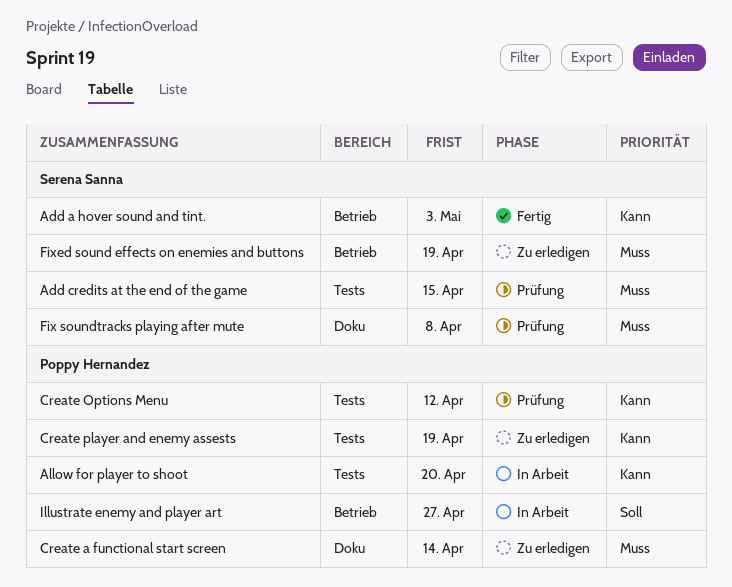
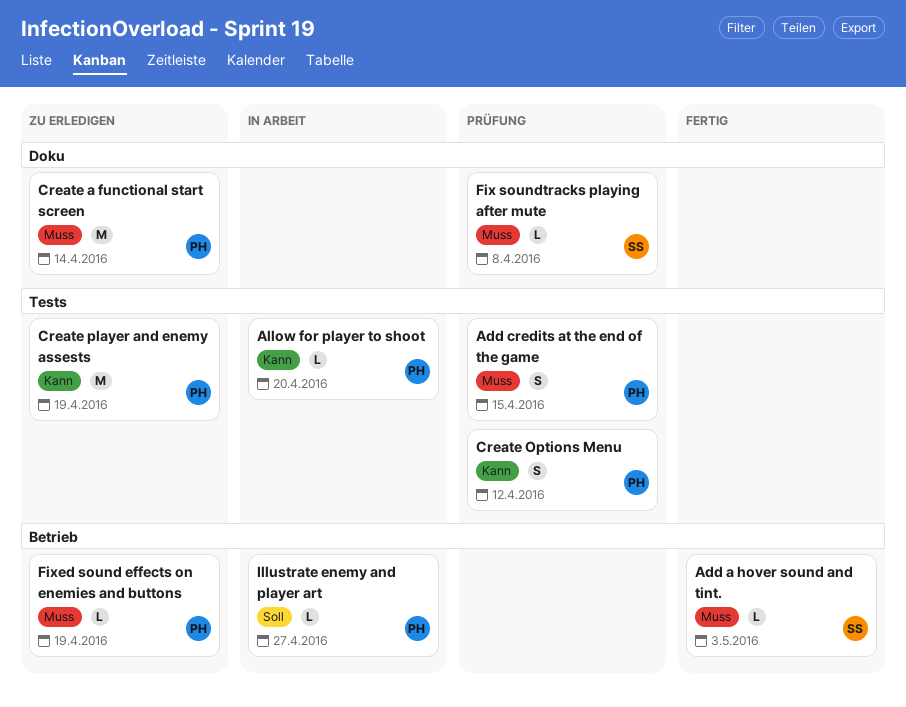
Add a hover sound and tint., priority: Kann -> Muss
Add credits at the end of the game, owner: Serena Sanna -> Poppy Hernandez
Fixed sound effects on enemies and buttons, owner: Serena Sanna -> Poppy Hernandez

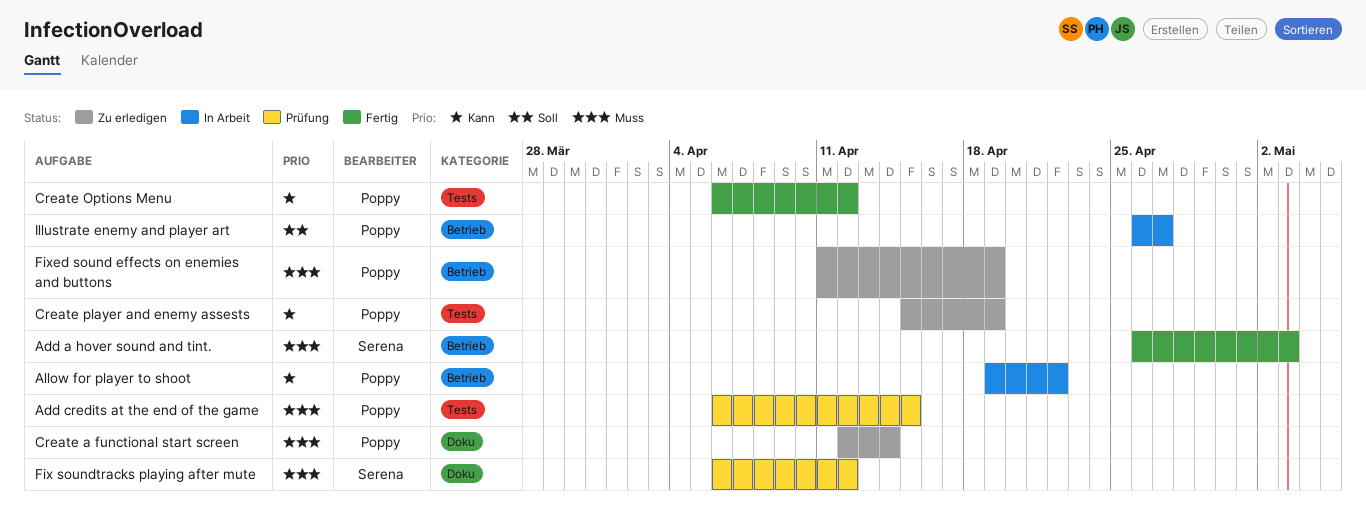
Allow for player to shoot, label: Tests -> Betrieb
Allow for player to shoot, due: Apr 20 -> Apr 22
Create Options Menu, status: Prüfung -> Fertig
Fix soundtracks playing after mute, due: Apr 8 -> Apr 12

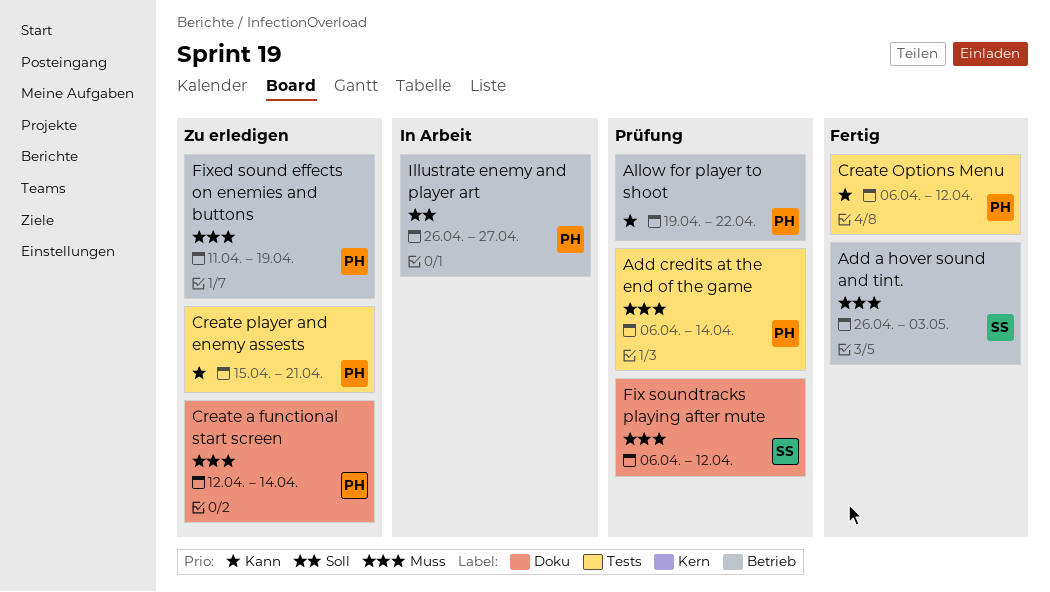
Add credits at the end of the game, due: Apr 15 -> Apr 14
Allow for player to shoot, status: In Arbeit -> Prüfung
Create player and enemy assests, due: Apr 19 -> Apr 21

